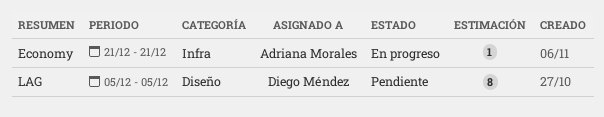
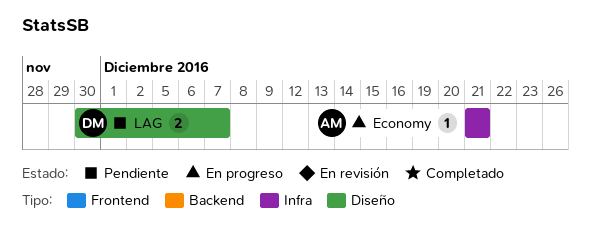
LAG, estimate: 8 -> 2
LAG, start: Dec 5 -> Nov 30
LAG, due: Dec 5 -> Dec 7

